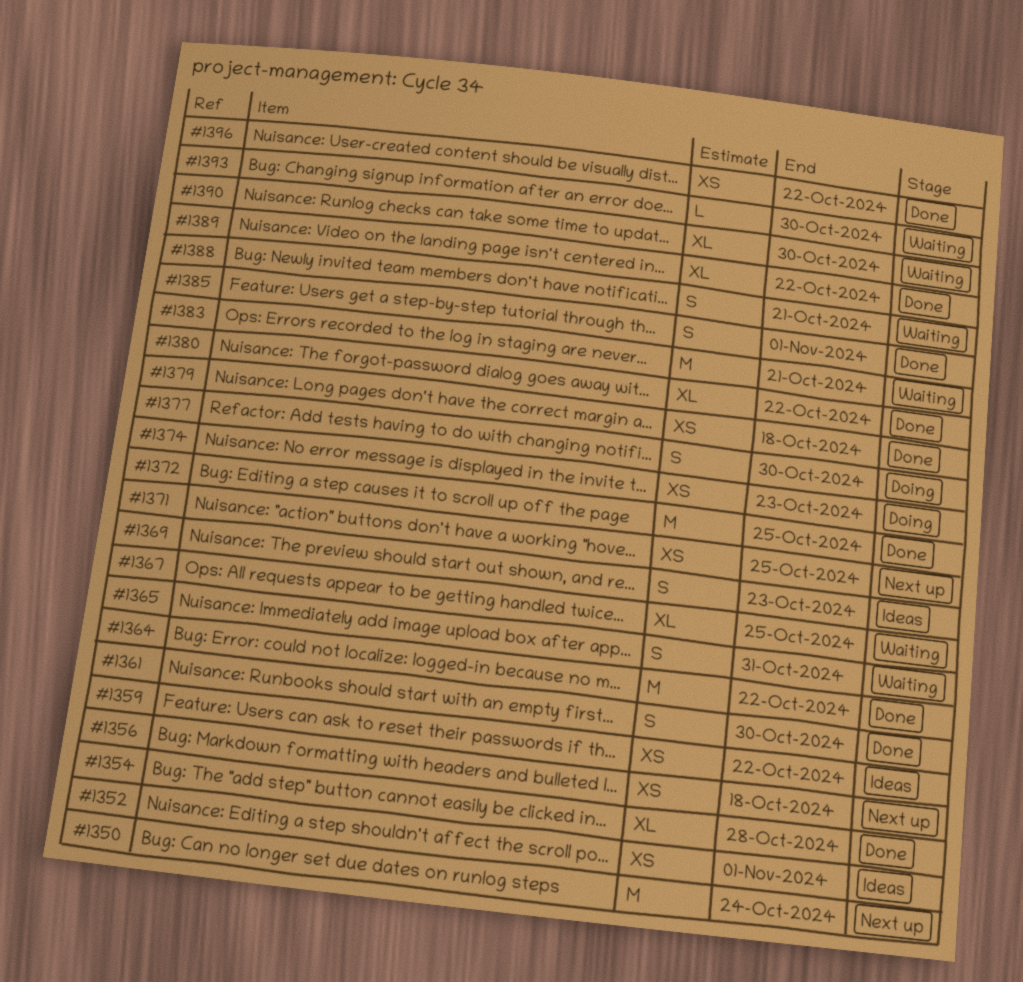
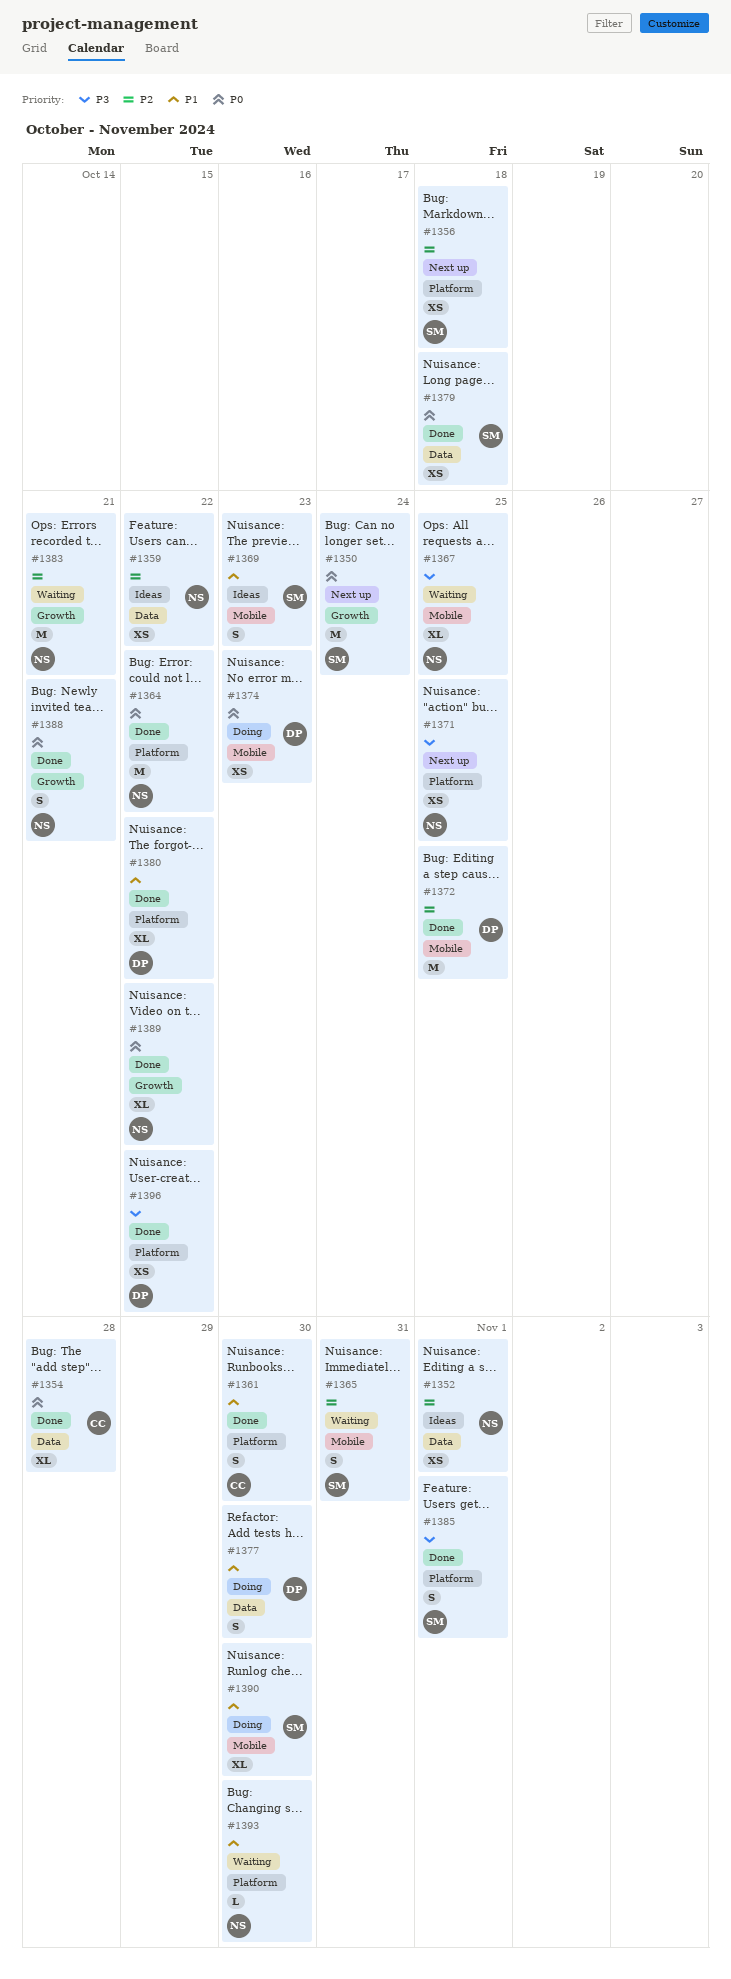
#1388, status: Waiting -> Done
#1390, status: Waiting -> Doing

